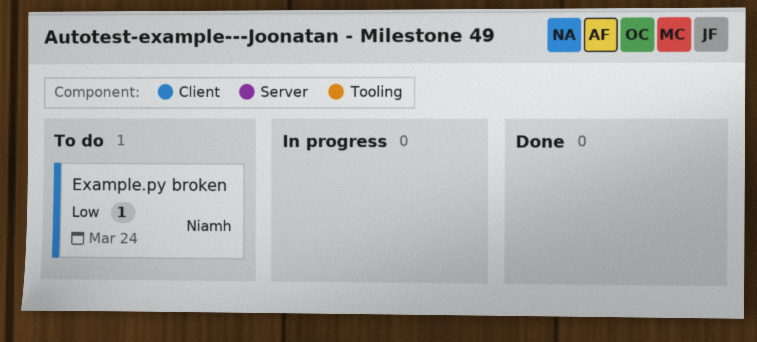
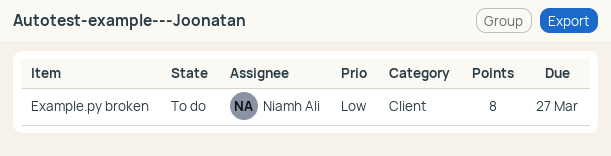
Example.py broken, estimate: 1 -> 8
Example.py broken, due: Mar 24 -> Mar 27

